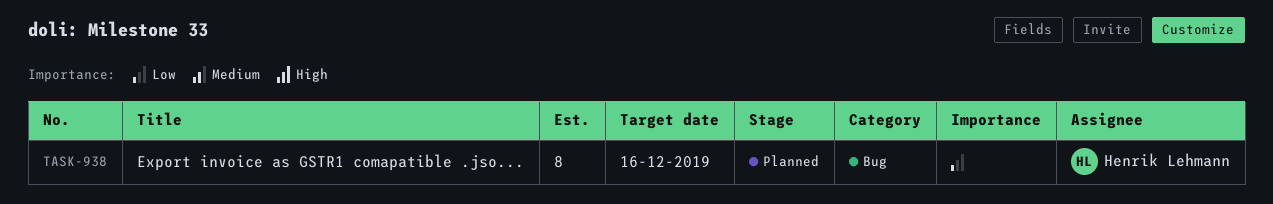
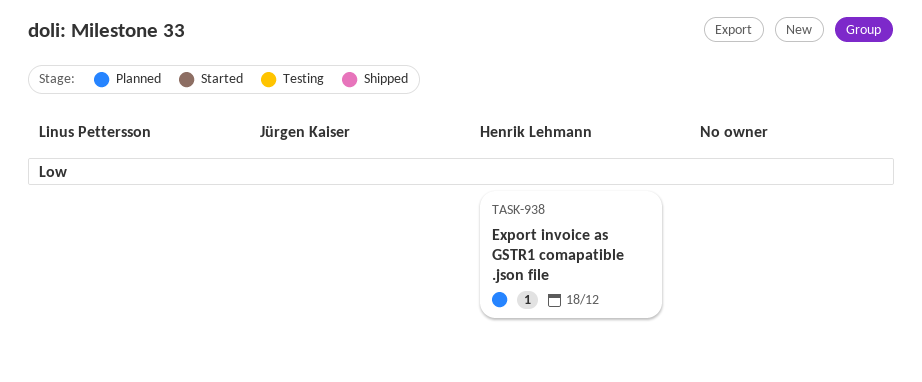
TASK-938, estimate: 8 -> 1
TASK-938, due: Dec 16 -> Dec 18

